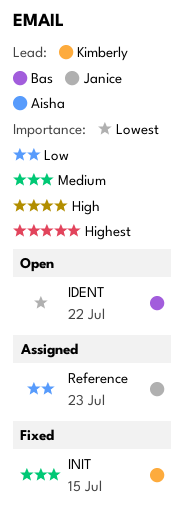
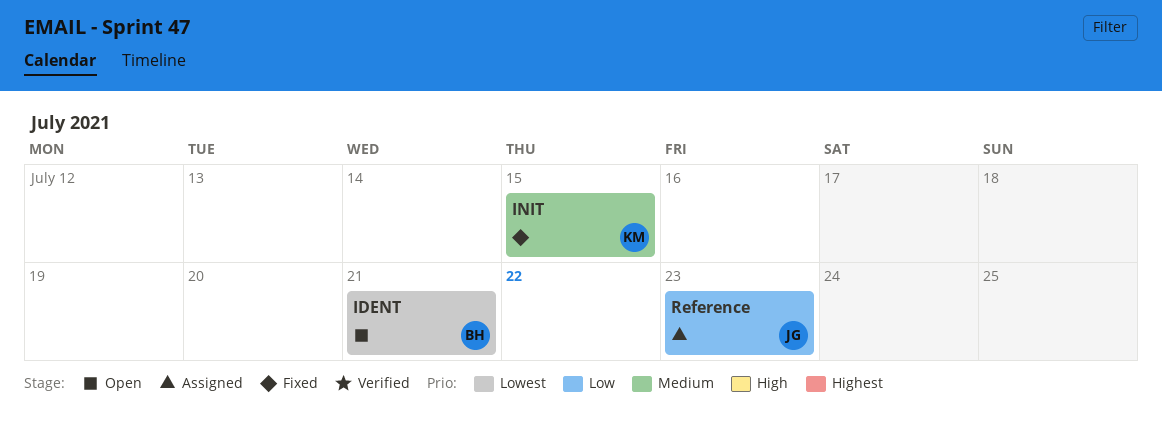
IDENT, due: Jul 22 -> Jul 21

